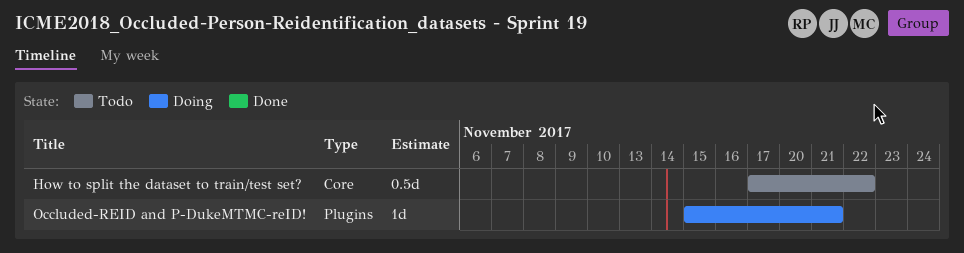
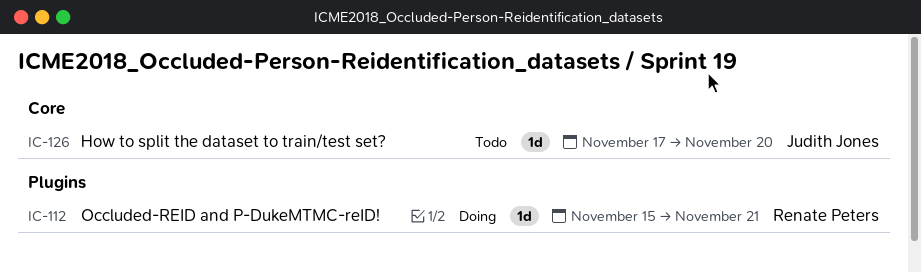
How to split the dataset to train/test set?, estimate: 0.5d -> 1d
How to split the dataset to train/test set?, due: Nov 22 -> Nov 20

